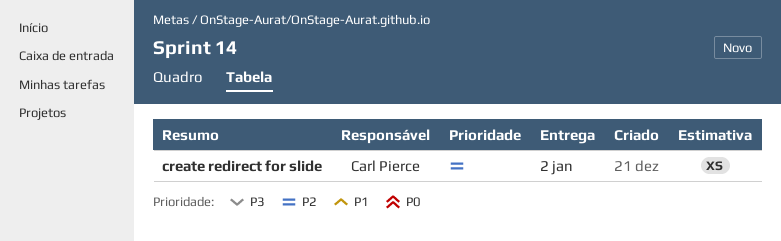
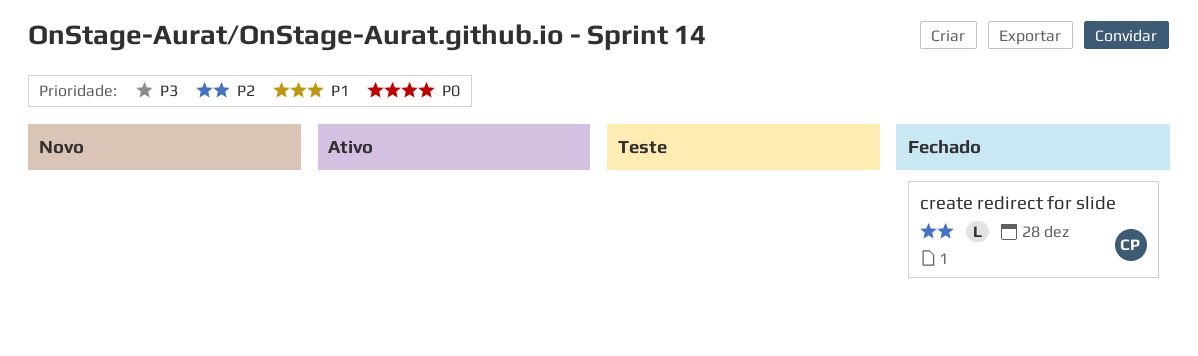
create redirect for slide, estimate: XS -> L
create redirect for slide, due: Jan 2 -> Dec 28

